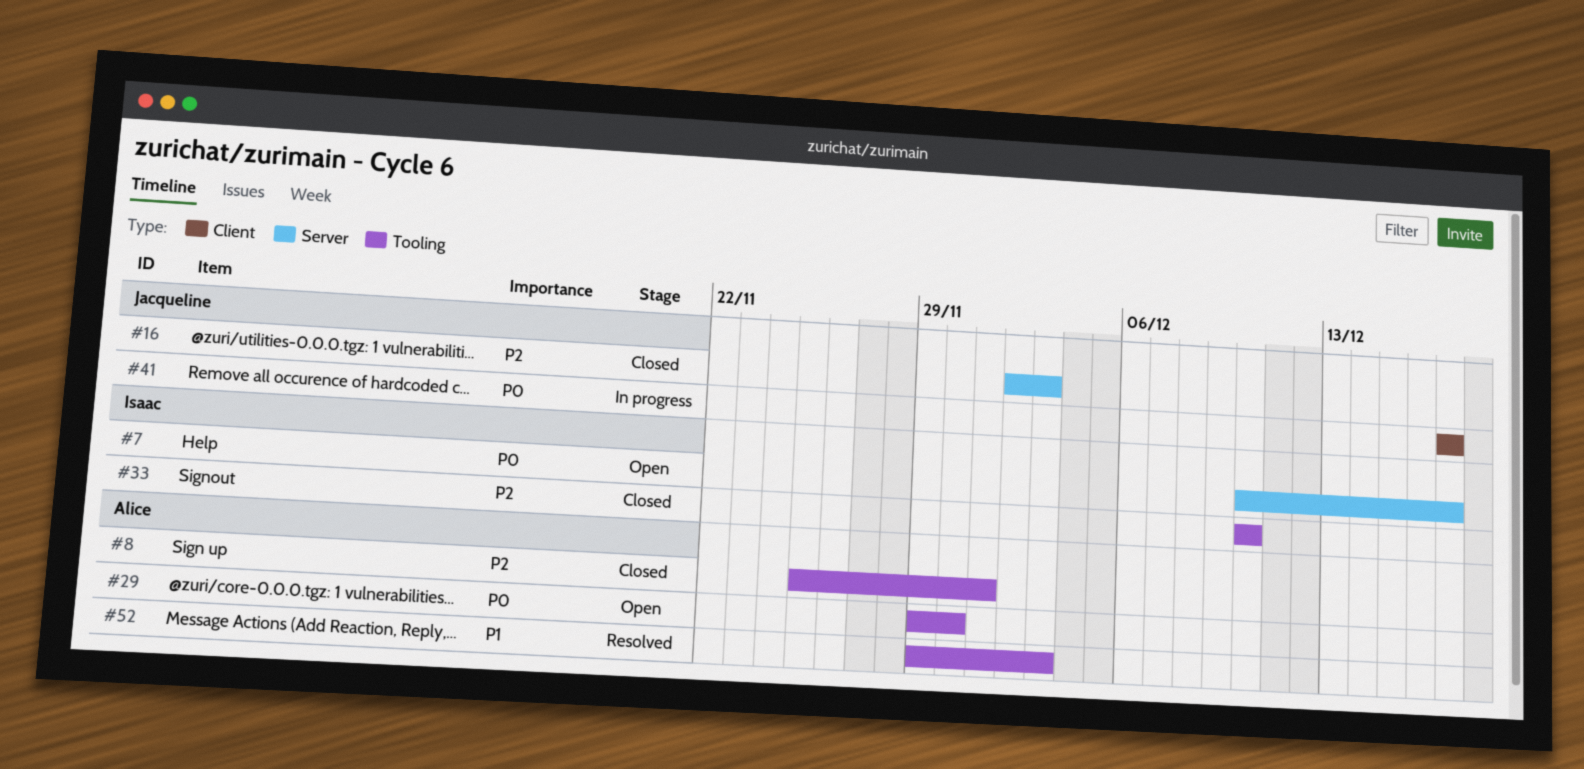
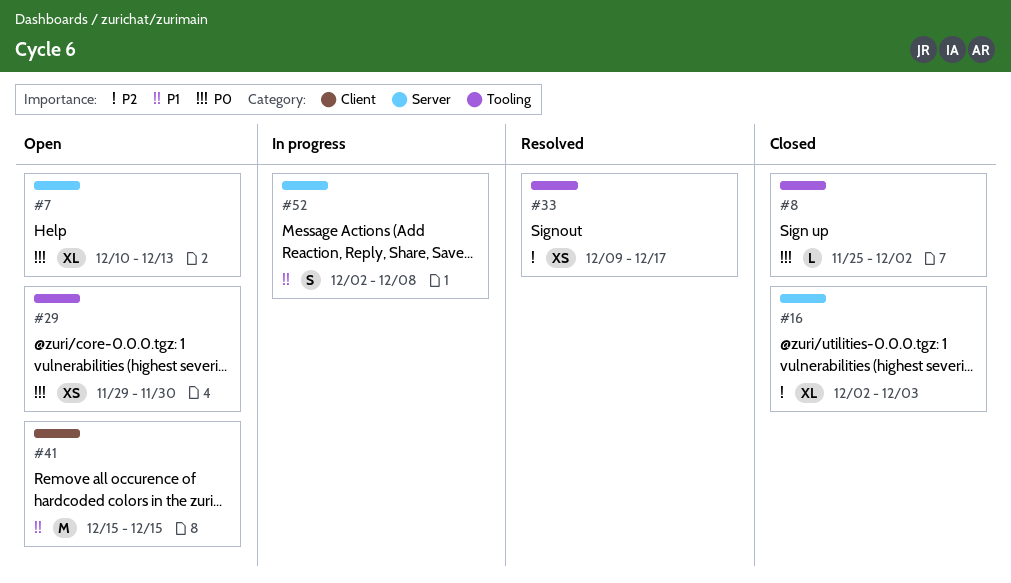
#7, due: Dec 17 -> Dec 13
#8, priority: P2 -> P0
#8, due: Dec 1 -> Dec 2
#33, status: Closed -> Resolved
#33, start: Dec 10 -> Dec 9
#33, due: Dec 10 -> Dec 17
#41, status: In progress -> Open
#41, priority: P0 -> P1
#41, start: Dec 17 -> Dec 15
#41, due: Dec 17 -> Dec 15
#52, status: Resolved -> In progress
#52, label: Tooling -> Server
#52, start: Nov 29 -> Dec 2
#52, due: Dec 3 -> Dec 8

